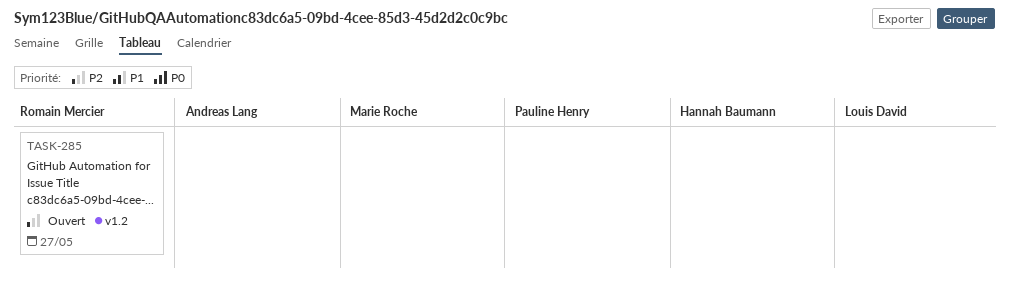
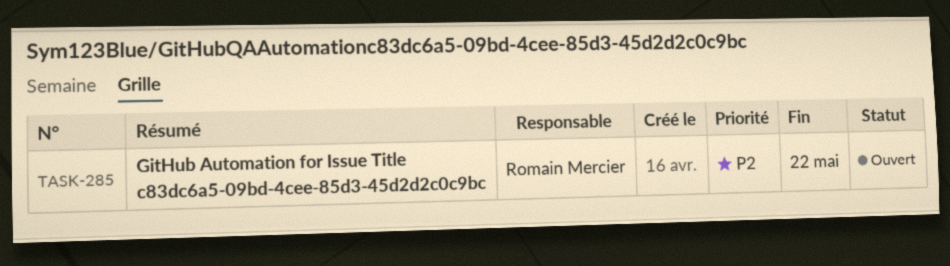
TASK-285, due: May 27 -> May 22

